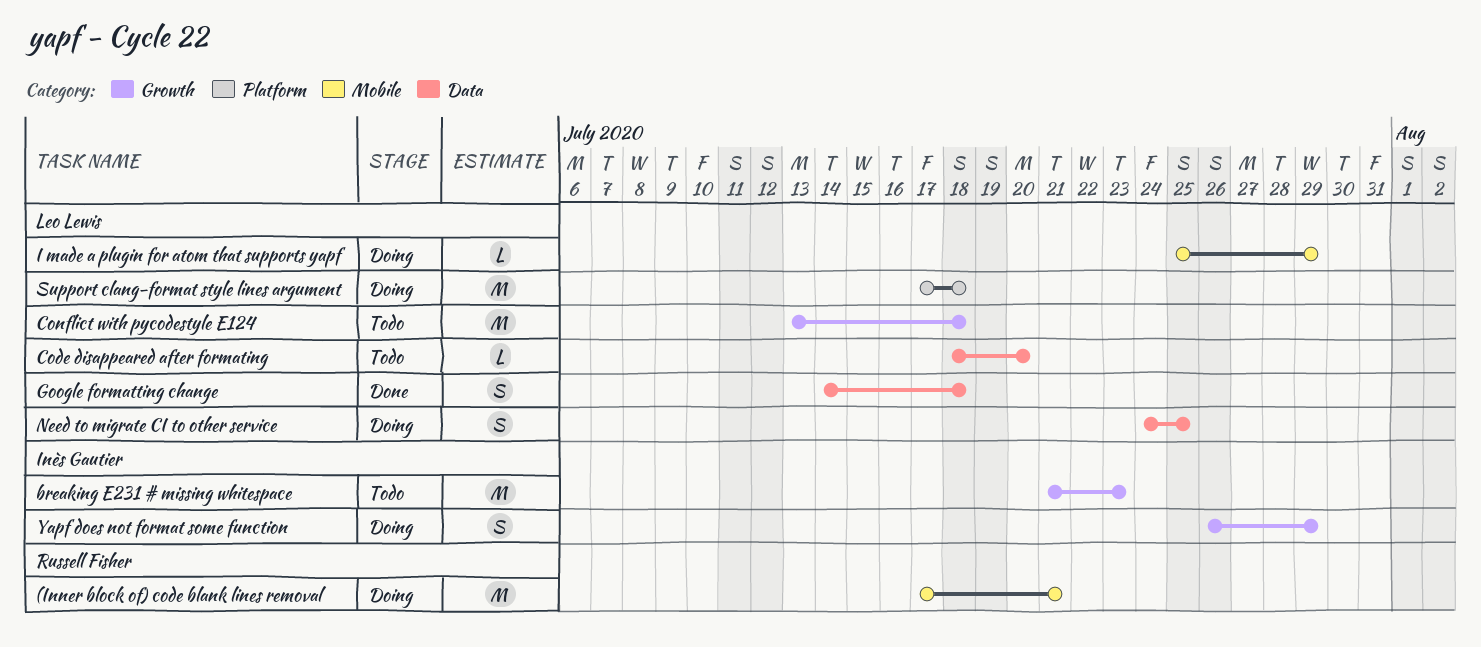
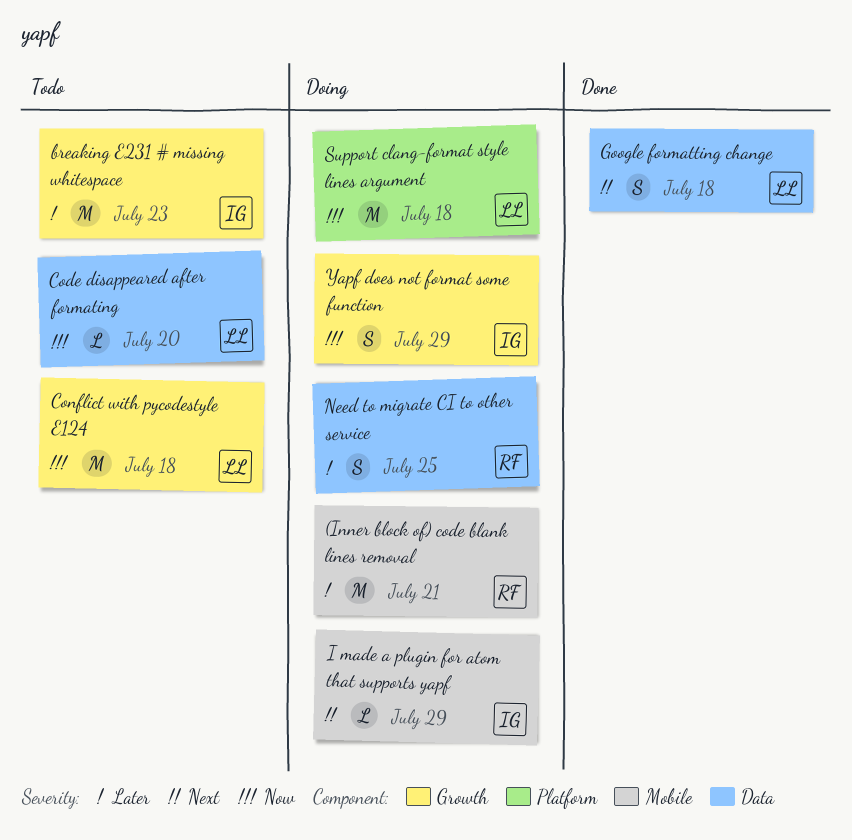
I made a plugin for atom that supports yapf, owner: Leo Lewis -> Inès Gautier
Need to migrate CI to other service, owner: Leo Lewis -> Russell Fisher

